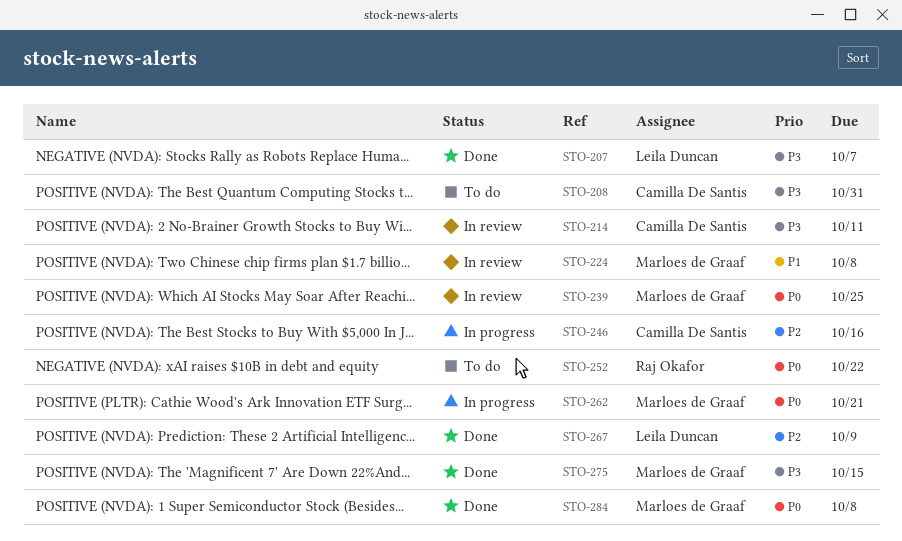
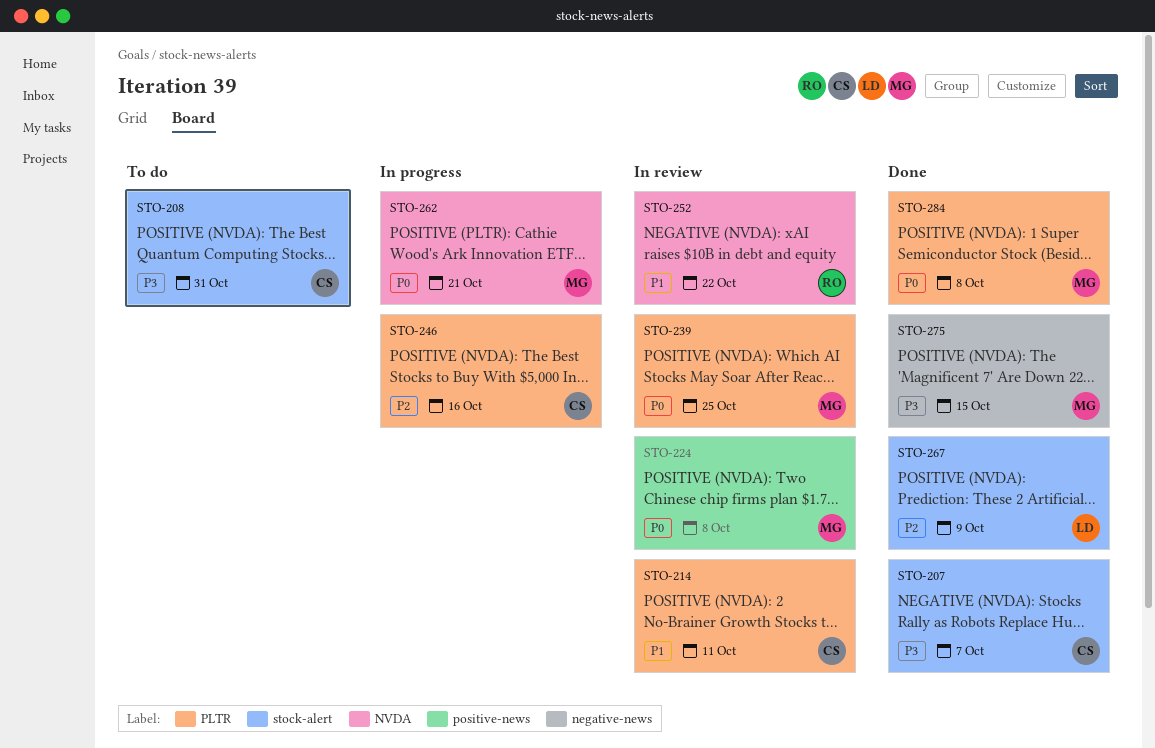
STO-207, owner: Leila Duncan -> Camilla De Santis
STO-214, priority: P3 -> P1
STO-224, priority: P1 -> P0
STO-252, status: To do -> In review
STO-252, priority: P0 -> P1

